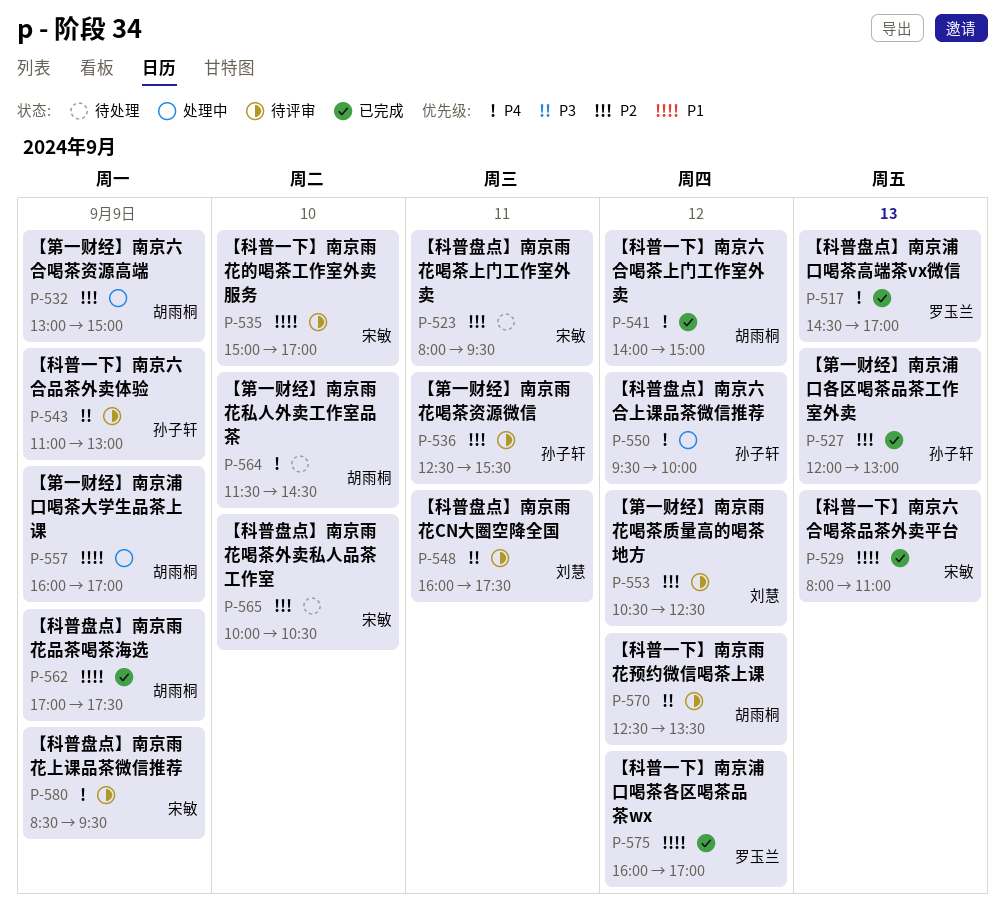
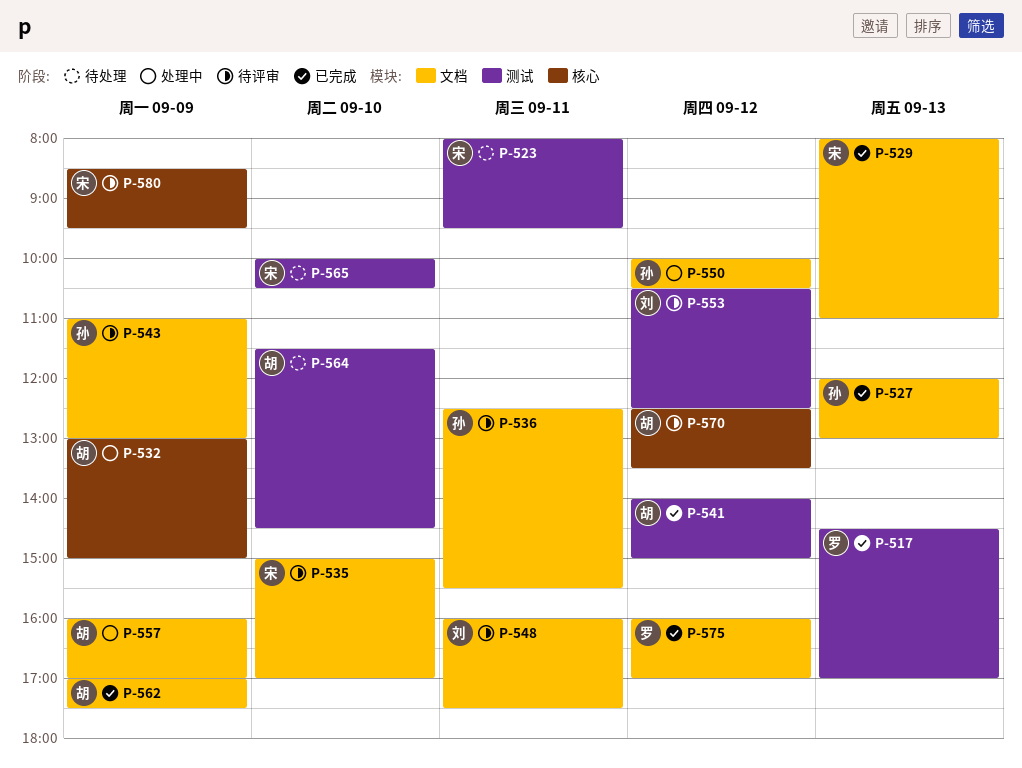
P-550, begins: 09:30 -> 10:00
P-550, ends: 10:00 -> 10:30

